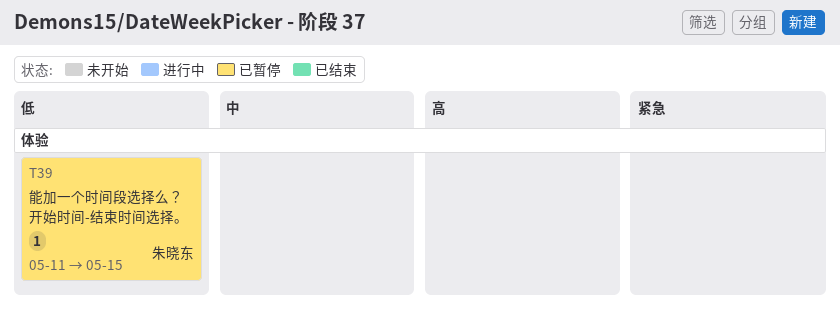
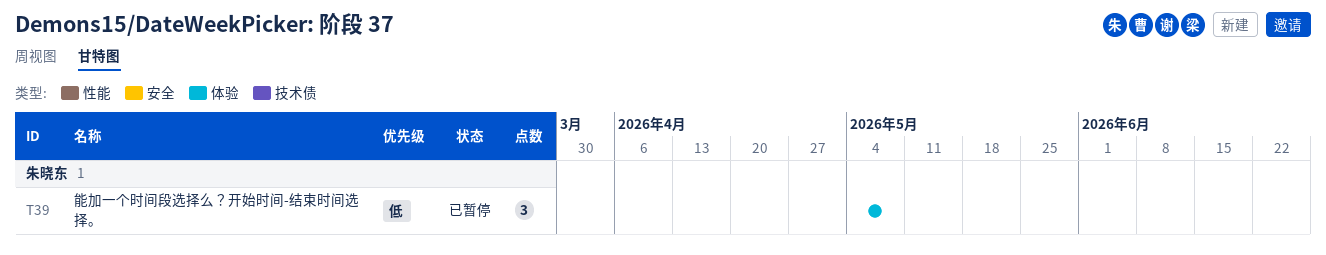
T39, estimate: 1 -> 3
T39, start: May 11 -> May 4
T39, due: May 15 -> May 8

